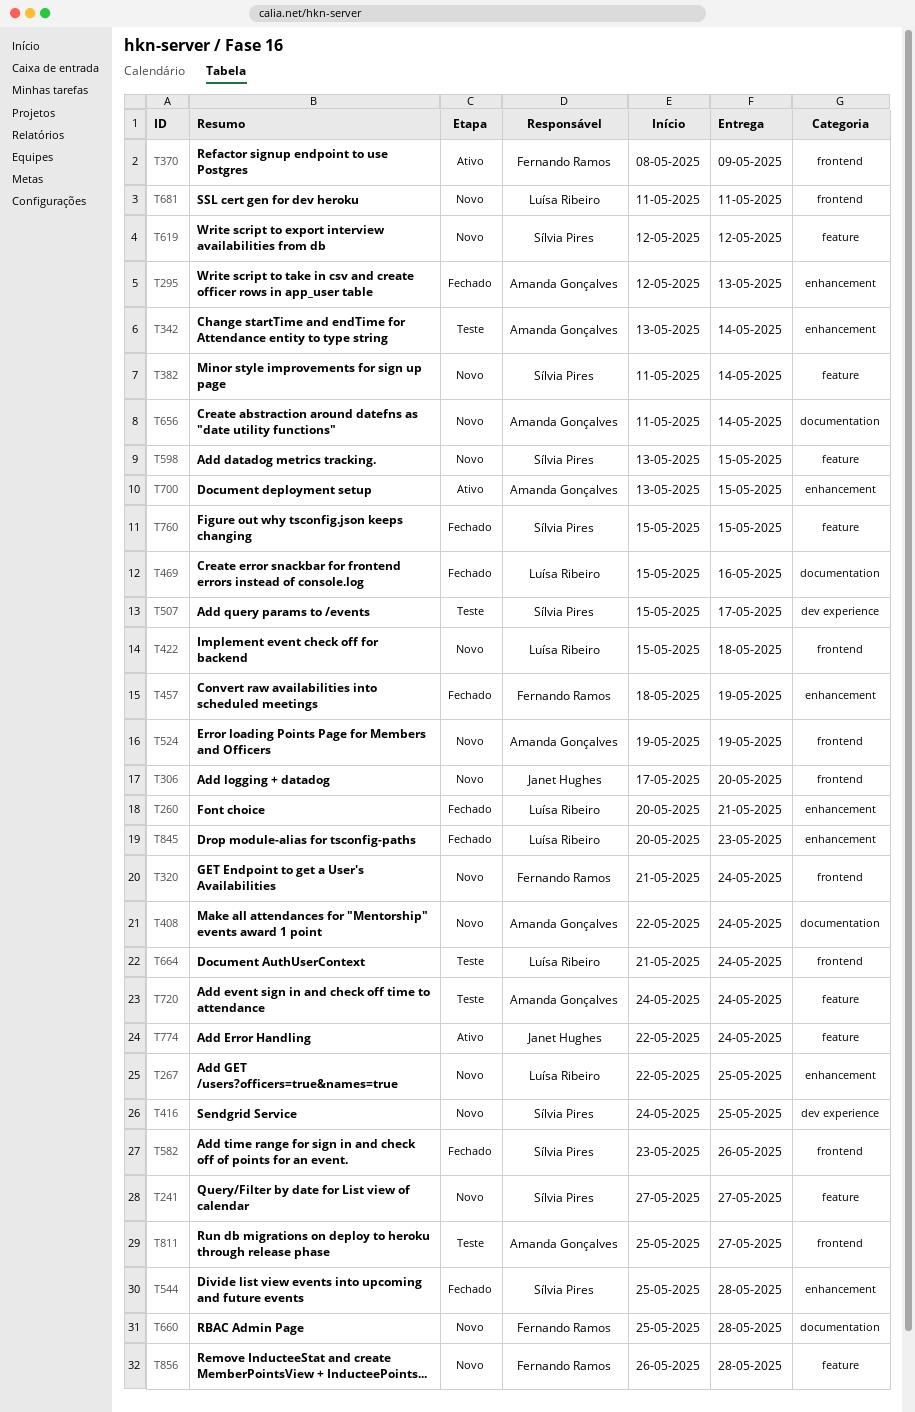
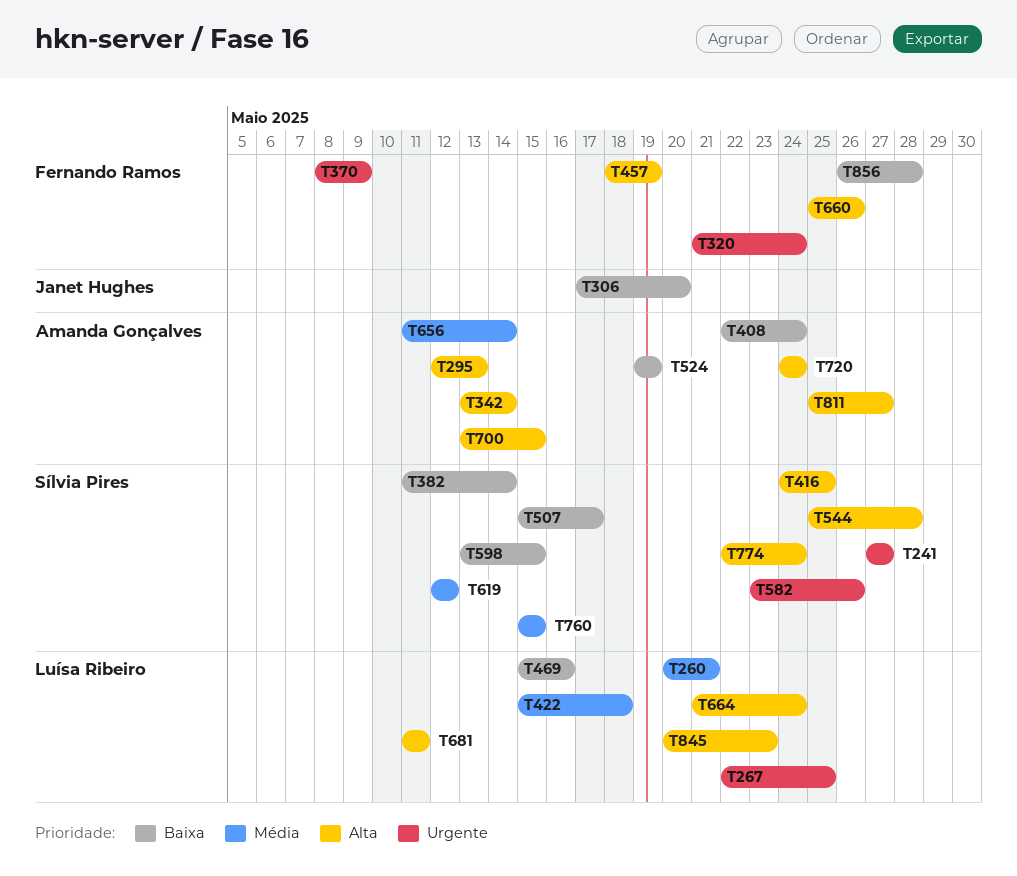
T660, due: May 28 -> May 26
T774, owner: Janet Hughes -> Sílvia Pires

